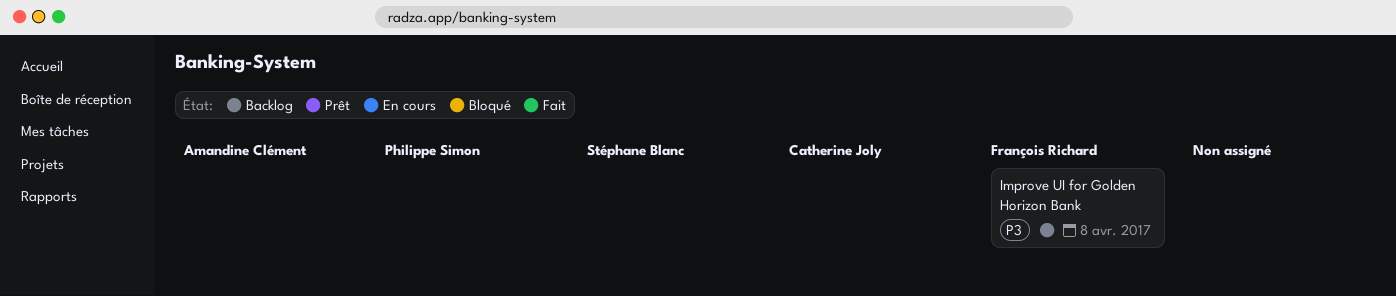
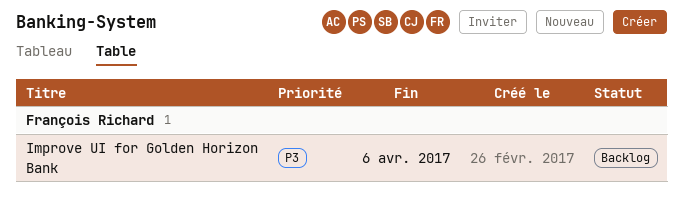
Improve UI for Golden Horizon Bank, due: Apr 8 -> Apr 6

